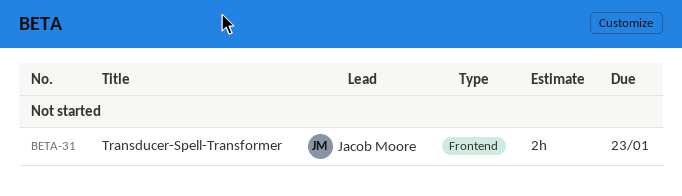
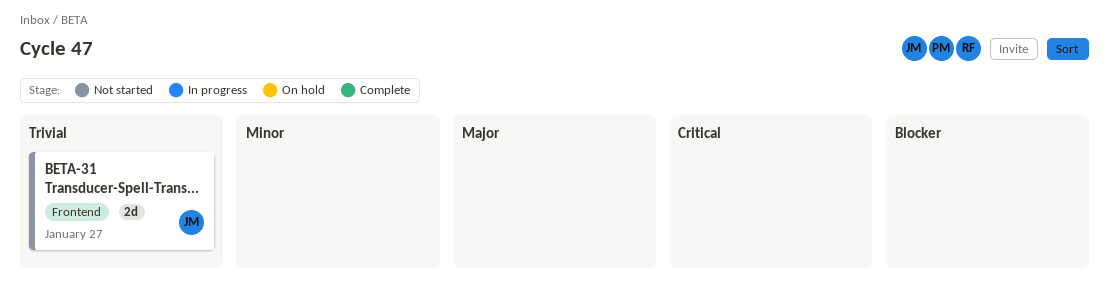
BETA-31, estimate: 2h -> 2d
BETA-31, due: Jan 23 -> Jan 27

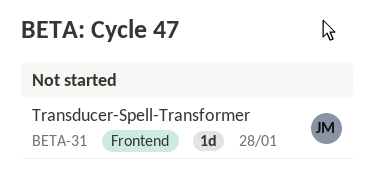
BETA-31, estimate: 2d -> 1d
BETA-31, due: Jan 27 -> Jan 28

